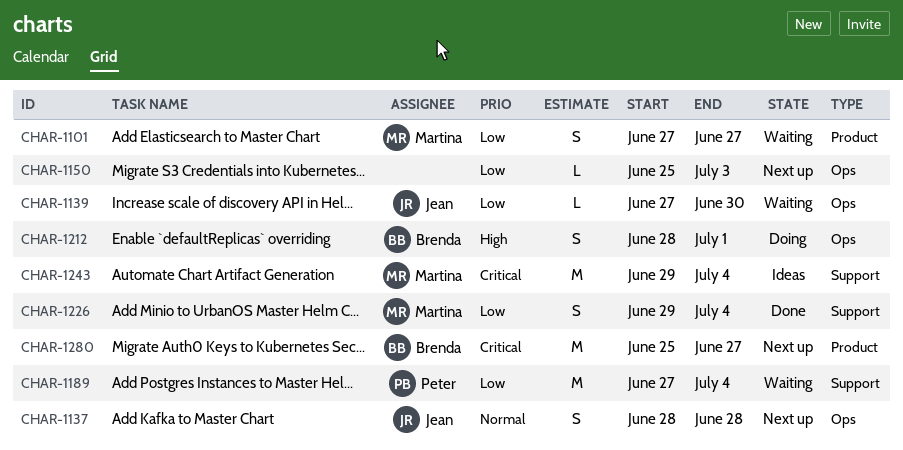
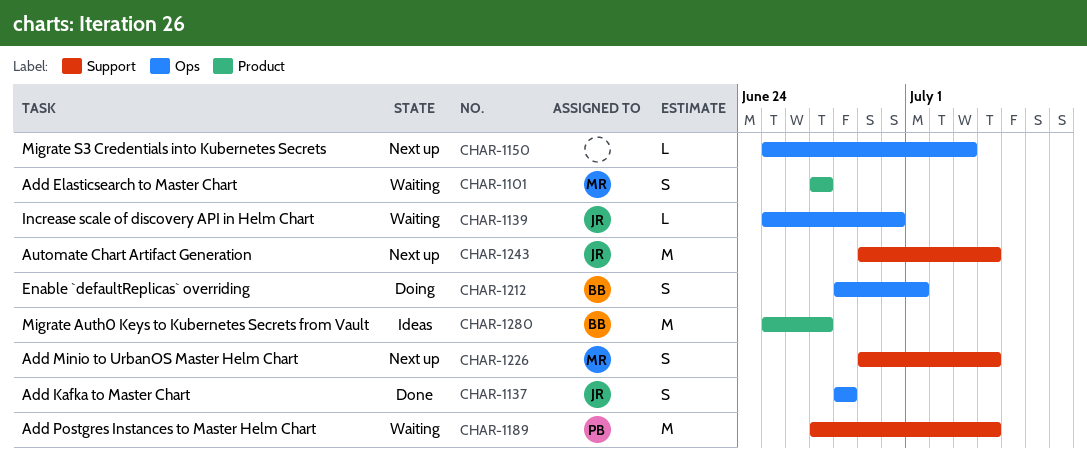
CHAR-1137, status: Next up -> Done
CHAR-1139, start: Jun 27 -> Jun 25
CHAR-1226, status: Done -> Next up
CHAR-1243, status: Ideas -> Next up
CHAR-1243, owner: Martina -> Jean
CHAR-1280, status: Next up -> Ideas

